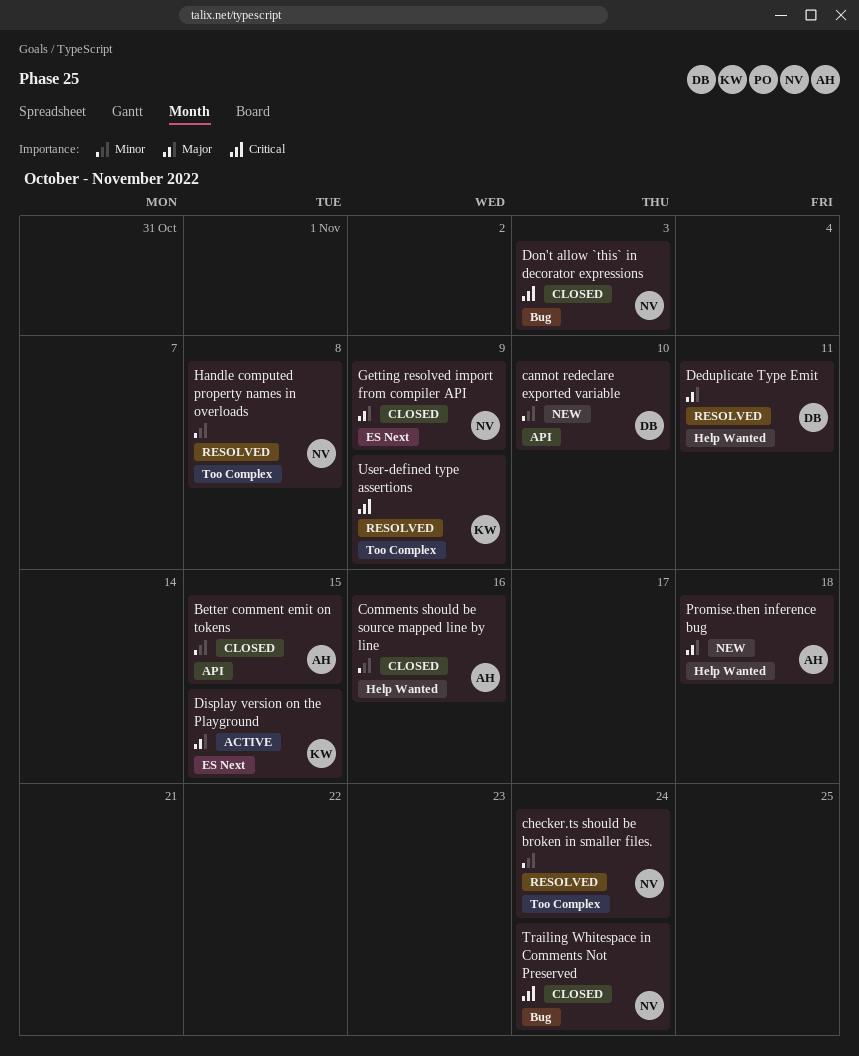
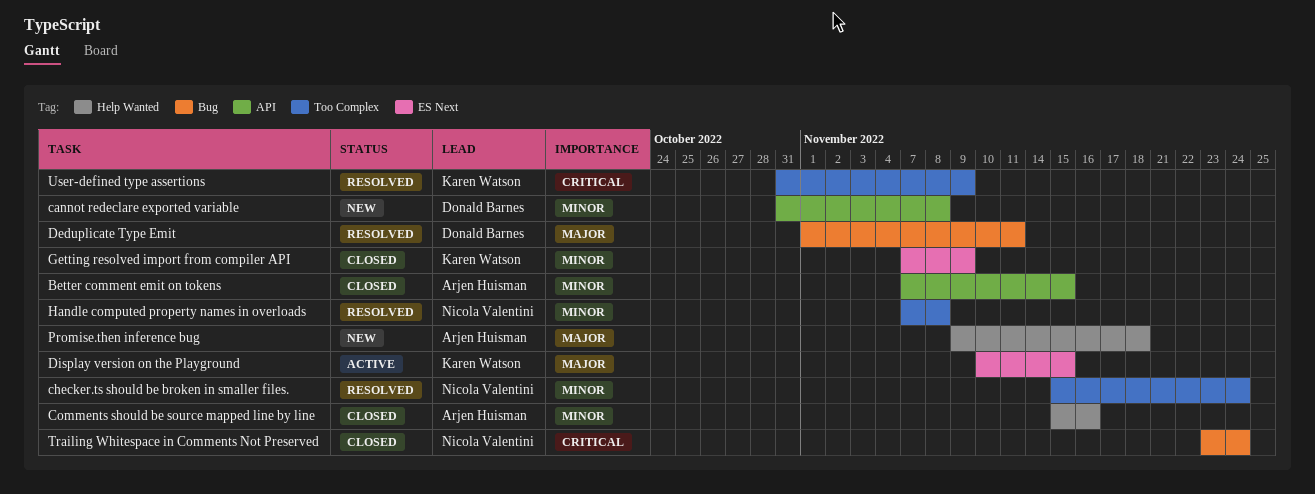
cannot redeclare exported variable, due: Nov 10 -> Nov 8
Deduplicate Type Emit, label: Help Wanted -> Bug
Don't allow `this` in decorator expressions: present -> none
Getting resolved import from compiler API, owner: Nicola Valentini -> Karen Watson
Getting resolved import from compiler API, priority: Major -> Minor

